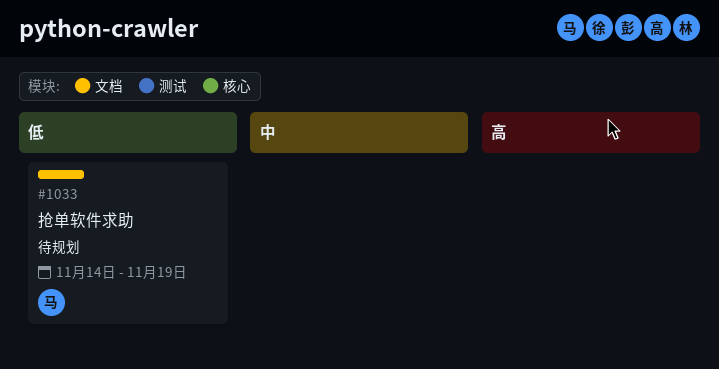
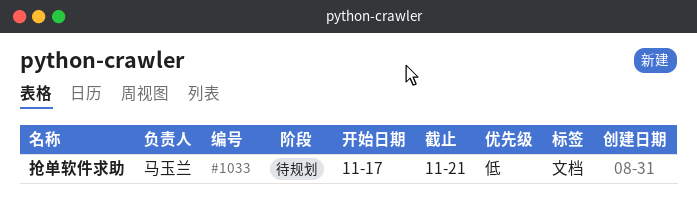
#1033, start: Nov 14 -> Nov 17
#1033, due: Nov 19 -> Nov 21

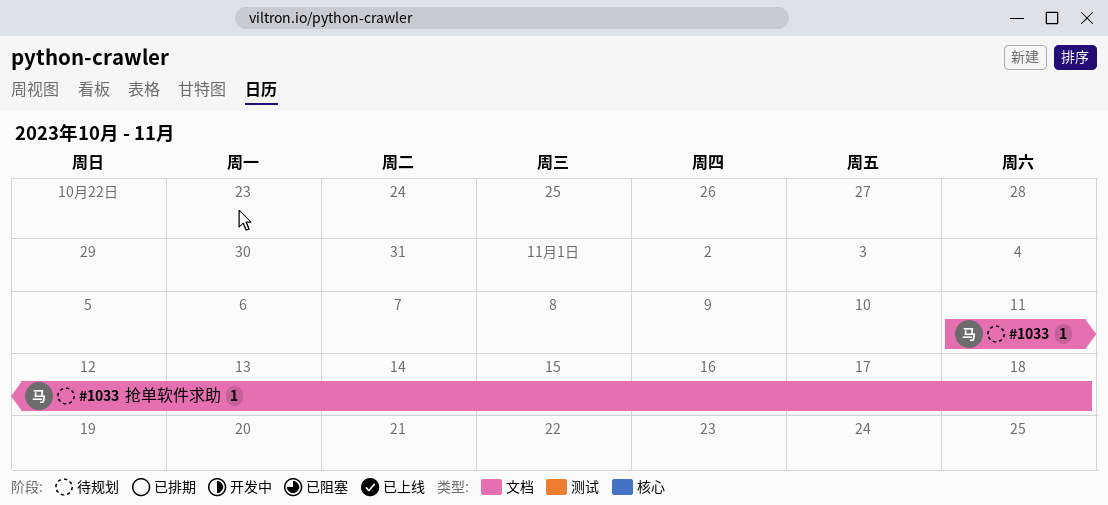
#1033, start: Nov 17 -> Nov 11
#1033, due: Nov 21 -> Nov 18

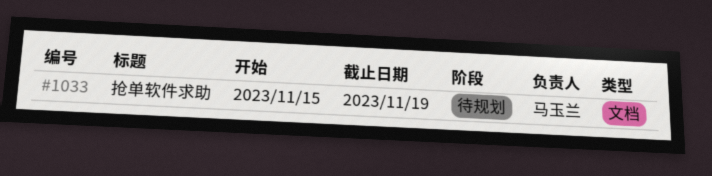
#1033, start: Nov 11 -> Nov 15
#1033, due: Nov 18 -> Nov 19

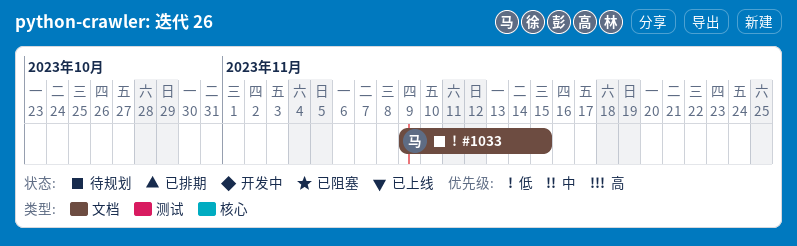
#1033, start: Nov 15 -> Nov 9
#1033, due: Nov 19 -> Nov 15

